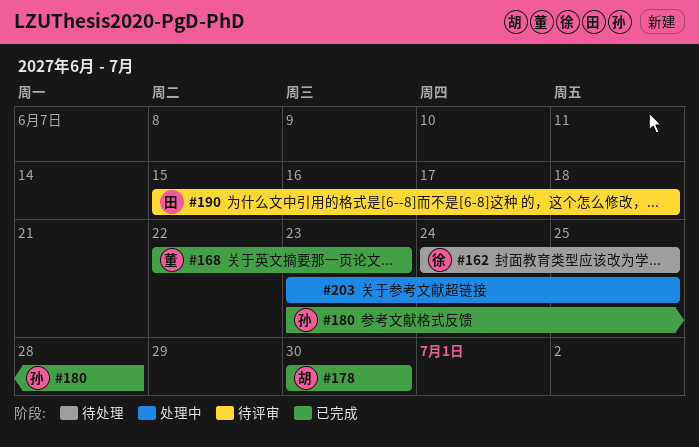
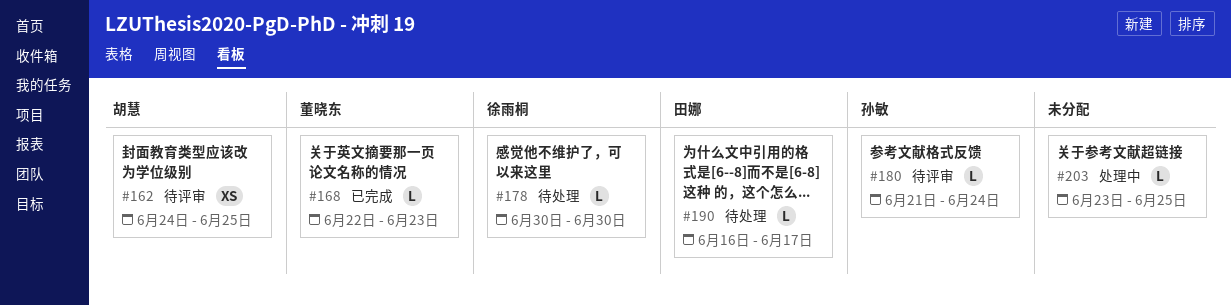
#162, status: 待处理 -> 待评审
#162, owner: 徐雨桐 -> 胡慧
#178, status: 已完成 -> 待处理
#178, owner: 胡慧 -> 徐雨桐
#180, status: 已完成 -> 待评审
#180, start: Jun 23 -> Jun 21
#180, due: Jun 28 -> Jun 24
#190, status: 待评审 -> 待处理
#190, start: Jun 15 -> Jun 16
#190, due: Jun 18 -> Jun 17

